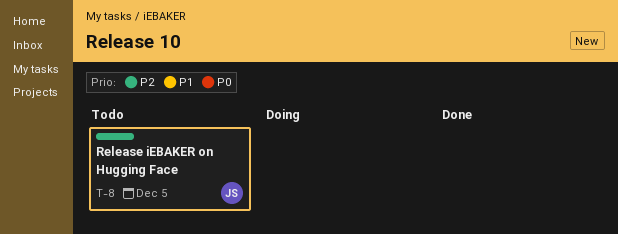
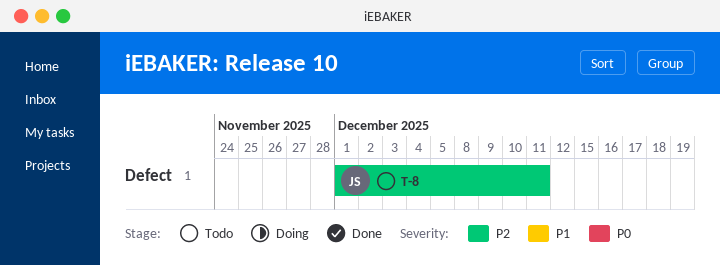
T-8, due: Dec 5 -> Dec 11

